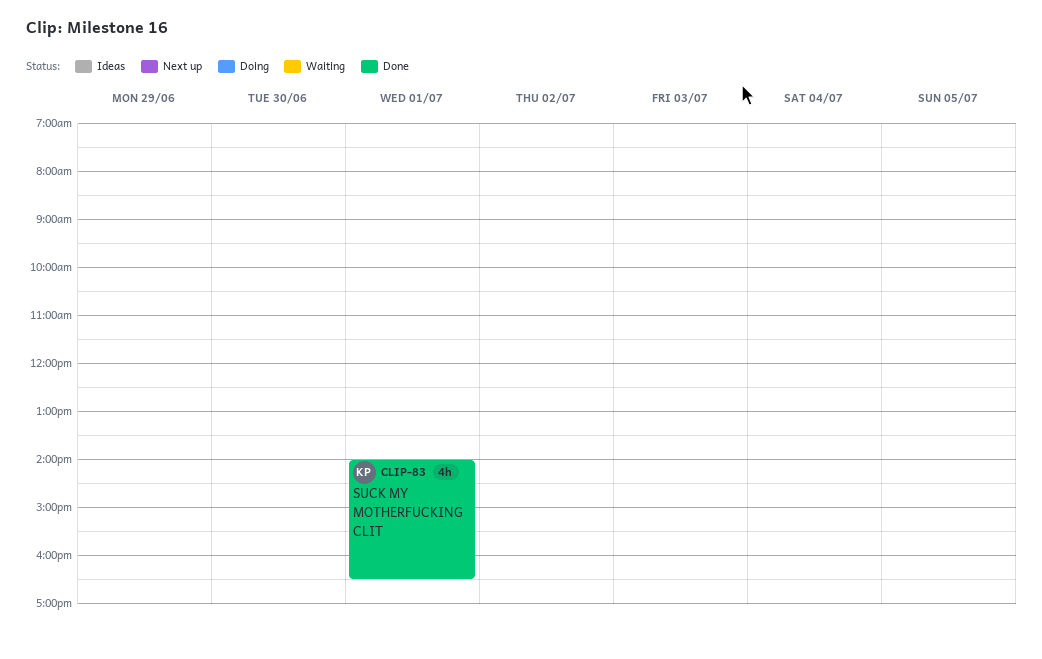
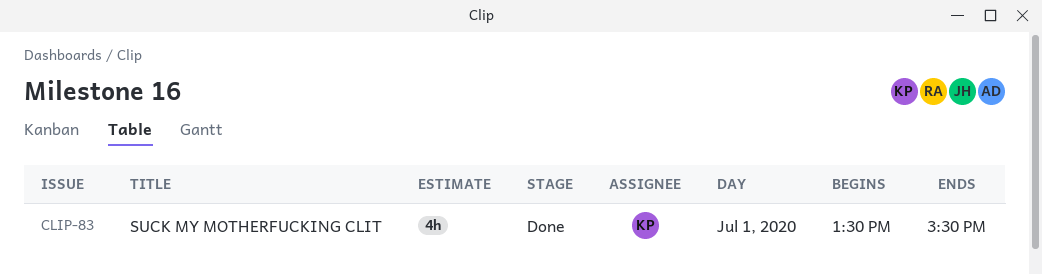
CLIP-83, begins: 14:00 -> 13:30
CLIP-83, ends: 16:30 -> 15:30

